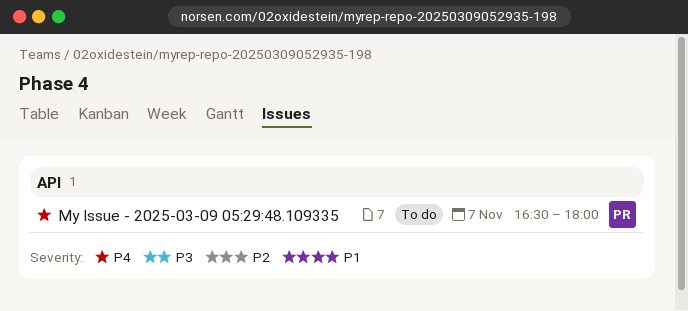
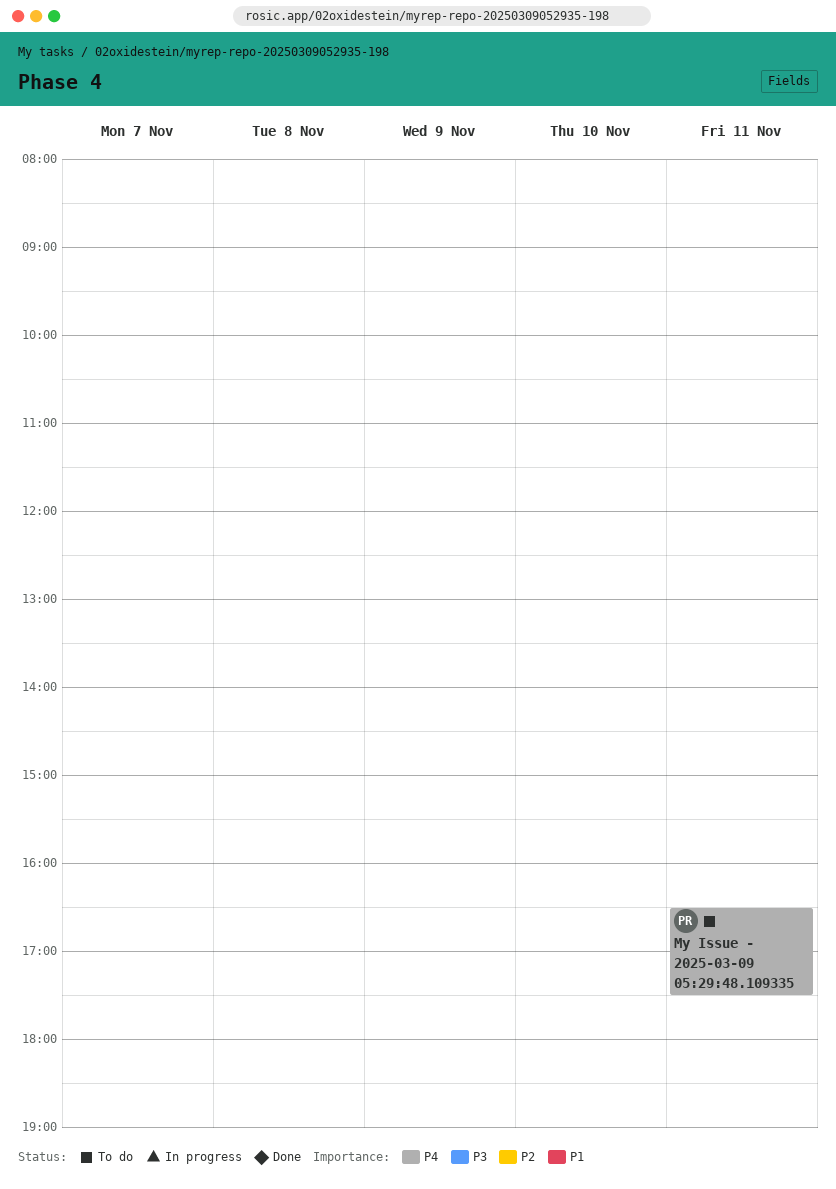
My Issue - 2025-03-09 05:29:48.109335, day: Nov 7 -> Nov 11
My Issue - 2025-03-09 05:29:48.109335, ends: 18:00 -> 17:30

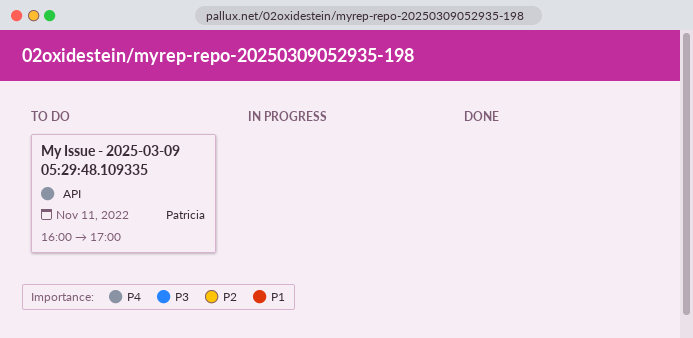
My Issue - 2025-03-09 05:29:48.109335, begins: 16:30 -> 16:00
My Issue - 2025-03-09 05:29:48.109335, ends: 17:30 -> 17:00

